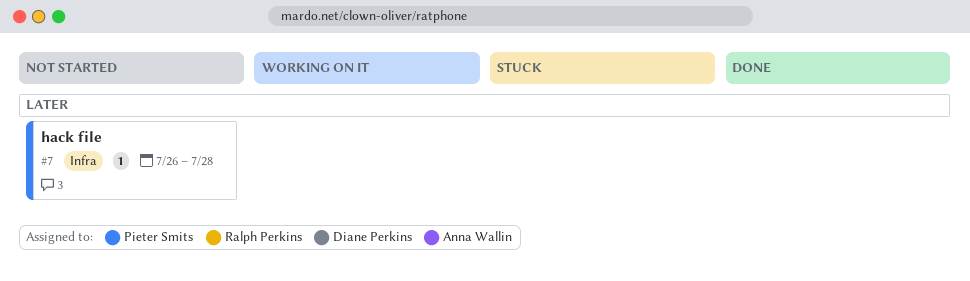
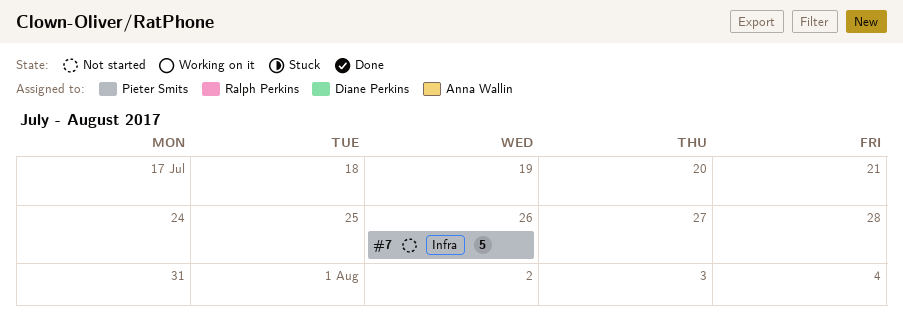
#7, estimate: 1 -> 5
#7, due: Jul 28 -> Jul 26

